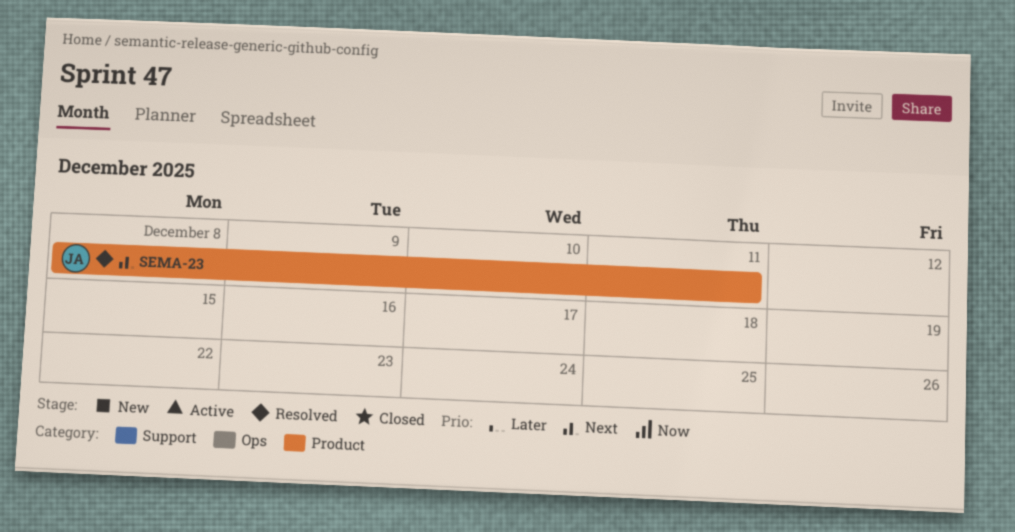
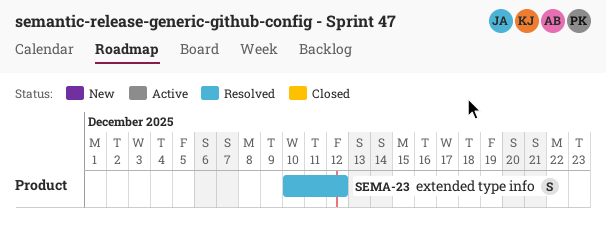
SEMA-23, start: Dec 8 -> Dec 10
SEMA-23, due: Dec 11 -> Dec 12

